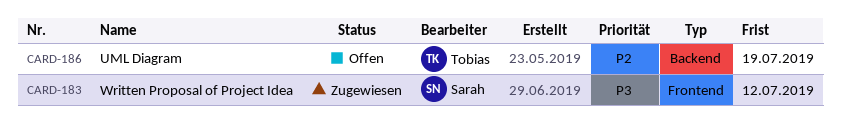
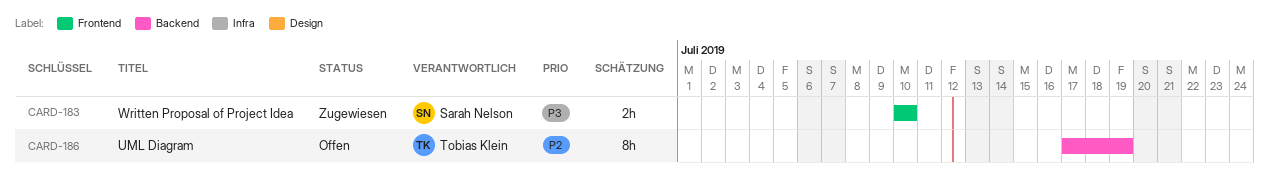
CARD-183, due: Jul 12 -> Jul 10

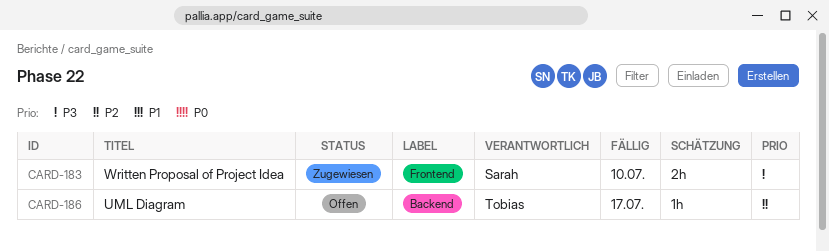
CARD-186, estimate: 8h -> 1h
CARD-186, due: Jul 19 -> Jul 17

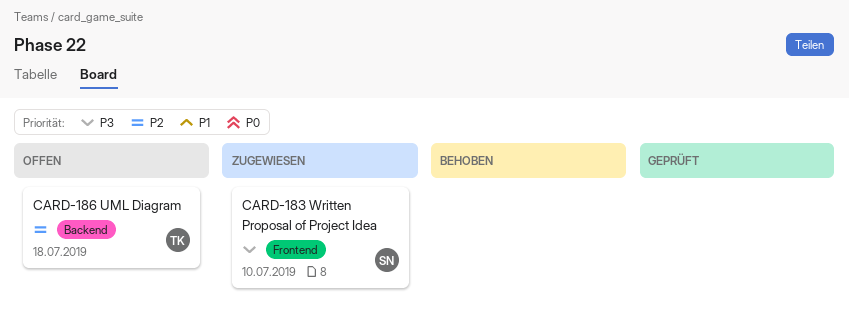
CARD-186, due: Jul 17 -> Jul 18

